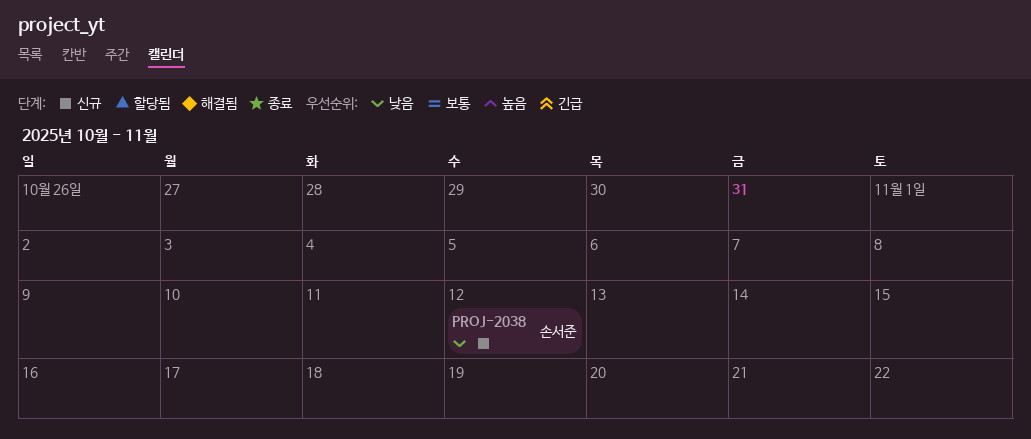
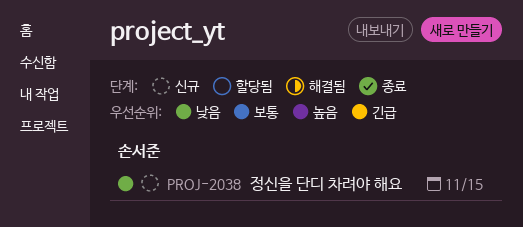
PROJ-2038, due: Nov 12 -> Nov 15

